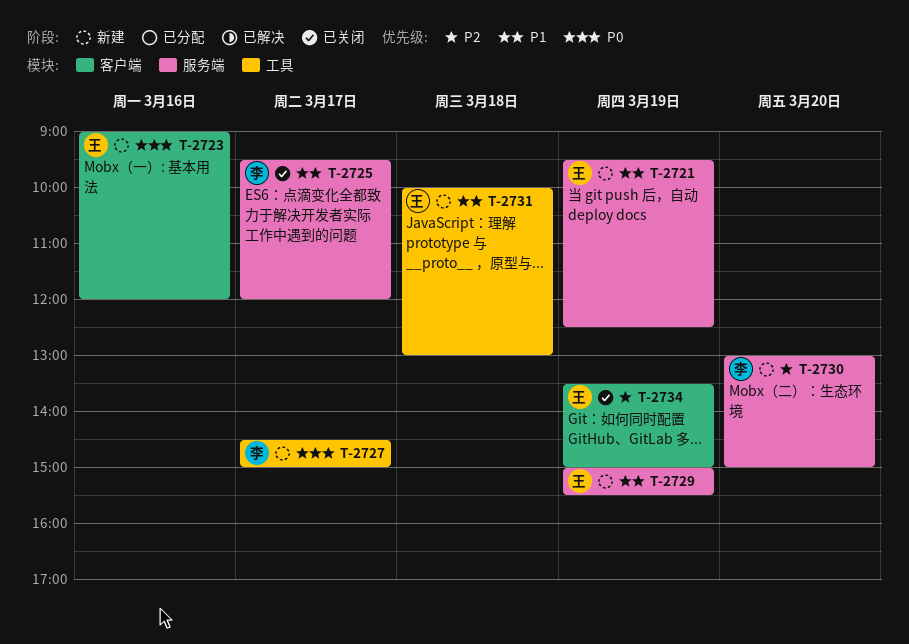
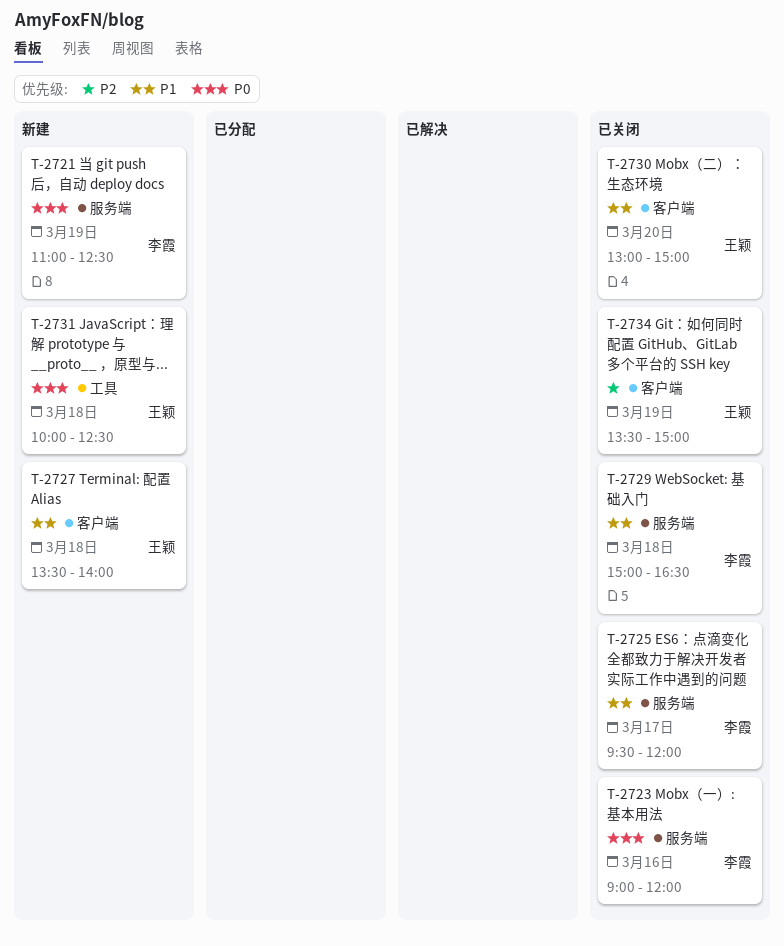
T-2721, owner: 王颖 -> 李霞
T-2721, priority: P1 -> P0
T-2721, begins: 09:30 -> 11:00
T-2723, status: 新建 -> 已关闭
T-2723, owner: 王颖 -> 李霞
T-2723, label: 客户端 -> 服务端
T-2727, owner: 李霞 -> 王颖
T-2727, priority: P0 -> P1
T-2727, label: 工具 -> 客户端
T-2727, day: Mar 17 -> Mar 18
T-2727, begins: 14:30 -> 13:30
T-2727, ends: 15:00 -> 14:00
T-2729, status: 新建 -> 已关闭
T-2729, owner: 王颖 -> 李霞
T-2729, day: Mar 19 -> Mar 18
T-2729, ends: 15:30 -> 16:30
T-2730, status: 新建 -> 已关闭
T-2730, owner: 李霞 -> 王颖
T-2730, priority: P2 -> P1
T-2730, label: 服务端 -> 客户端
T-2731, priority: P1 -> P0
T-2731, ends: 13:00 -> 12:30

